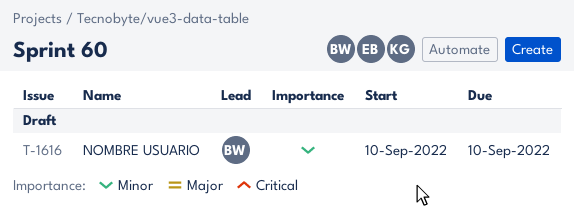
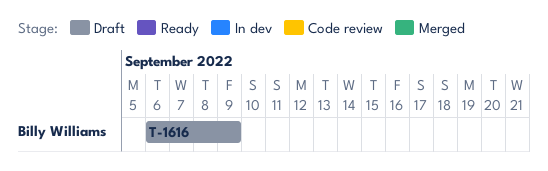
T-1616, start: Sep 10 -> Sep 6
T-1616, due: Sep 10 -> Sep 9

